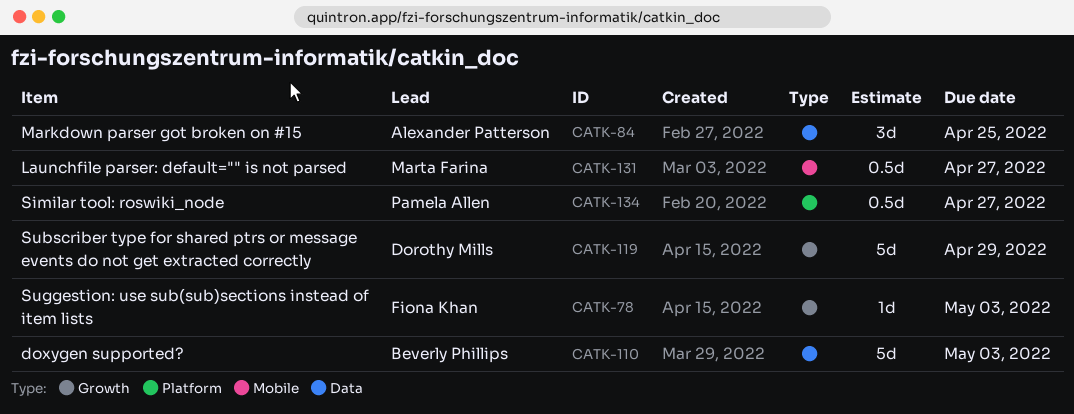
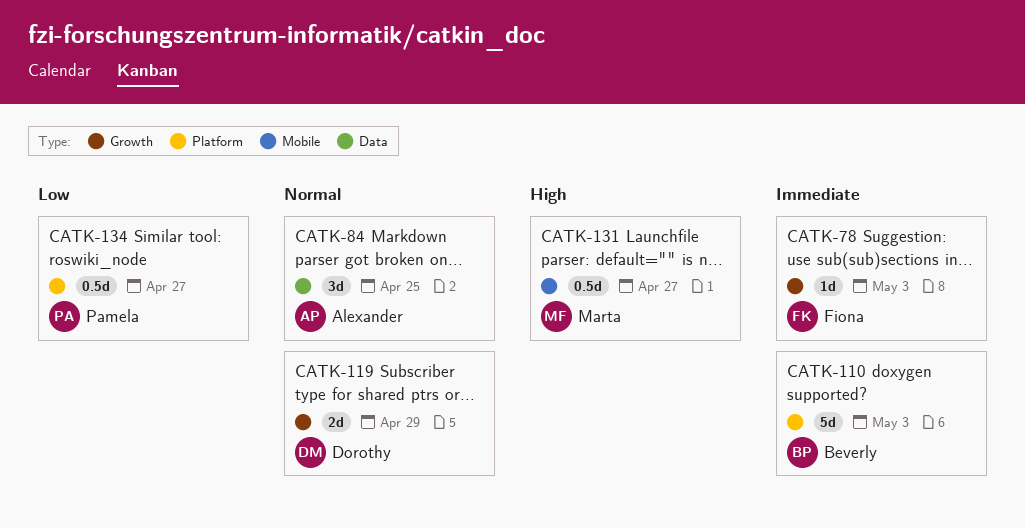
CATK-110, label: Data -> Platform
CATK-119, estimate: 5d -> 2d

